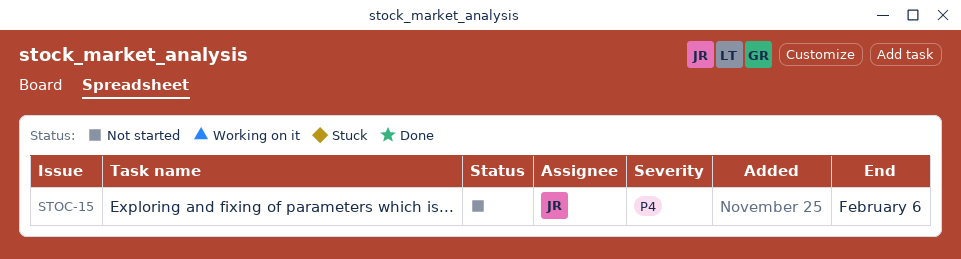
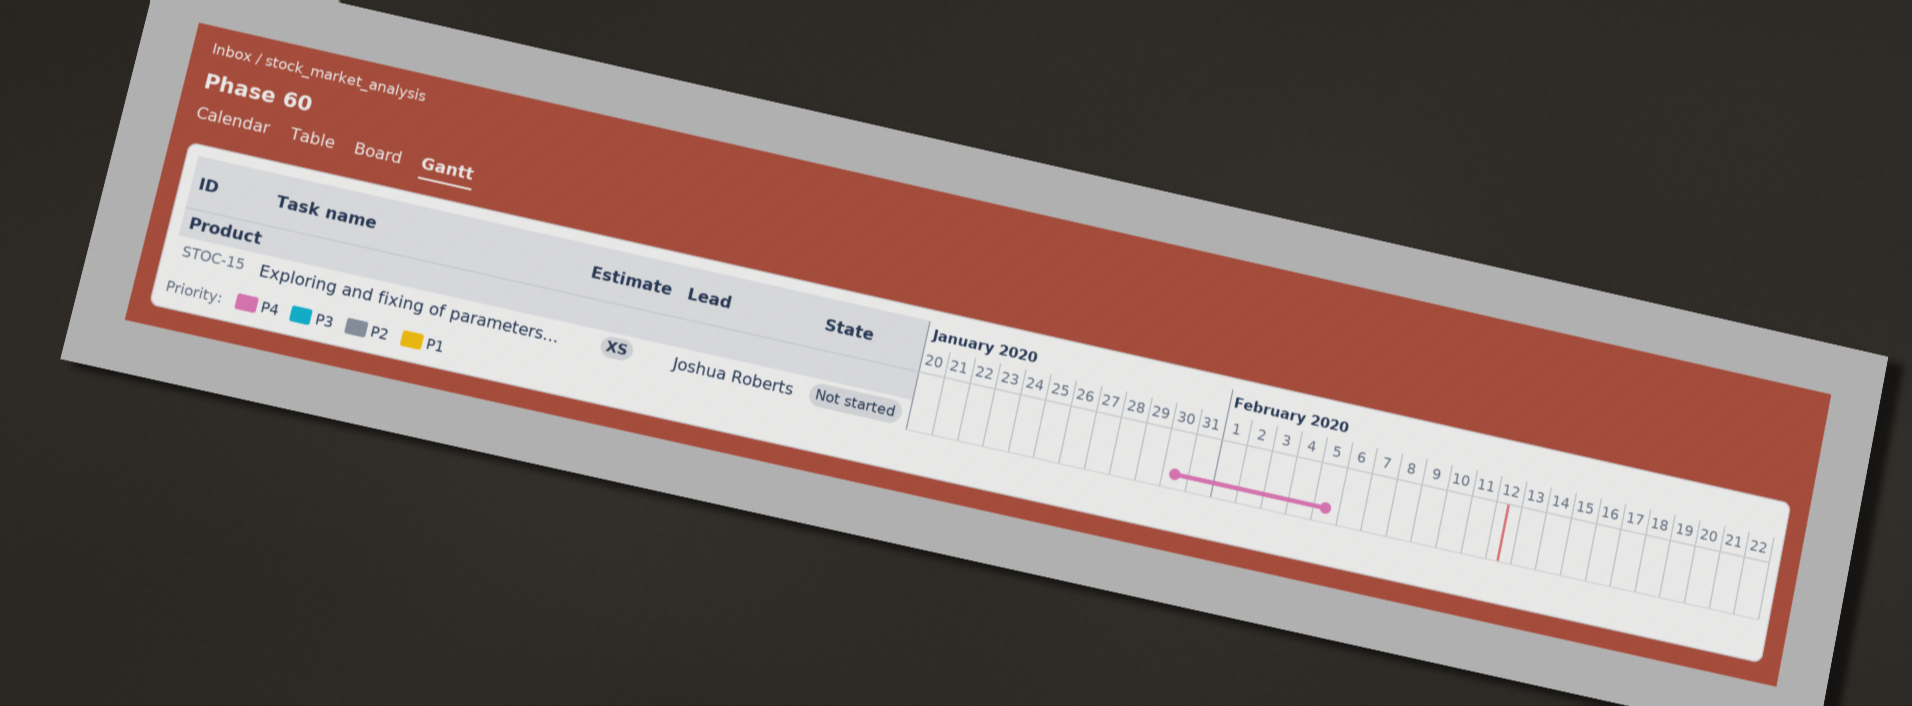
STOC-15, due: Feb 6 -> Feb 5

